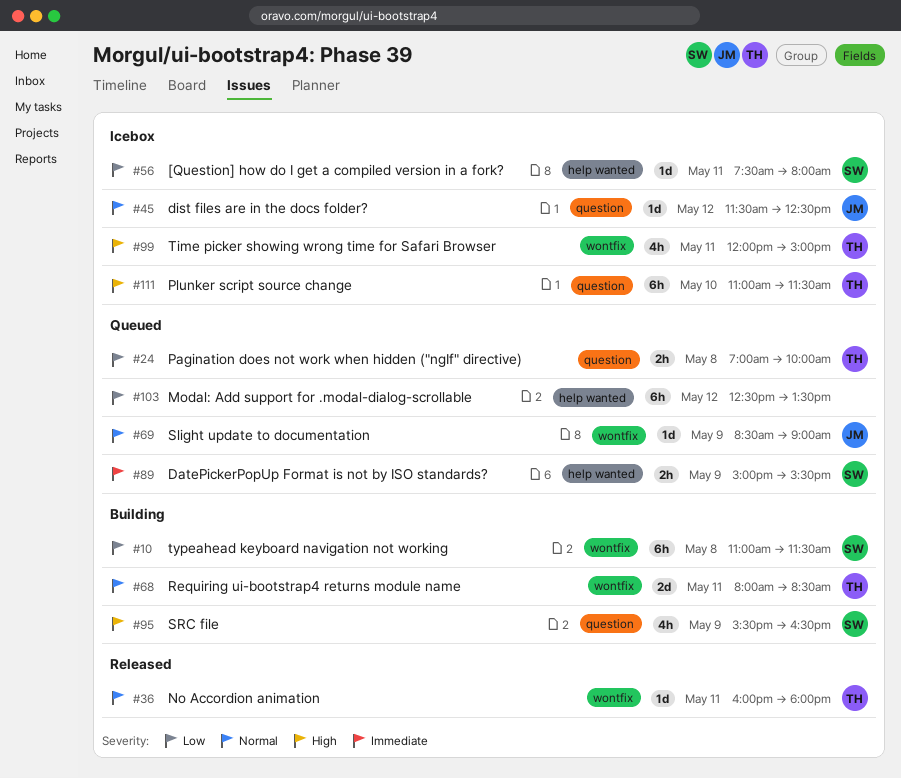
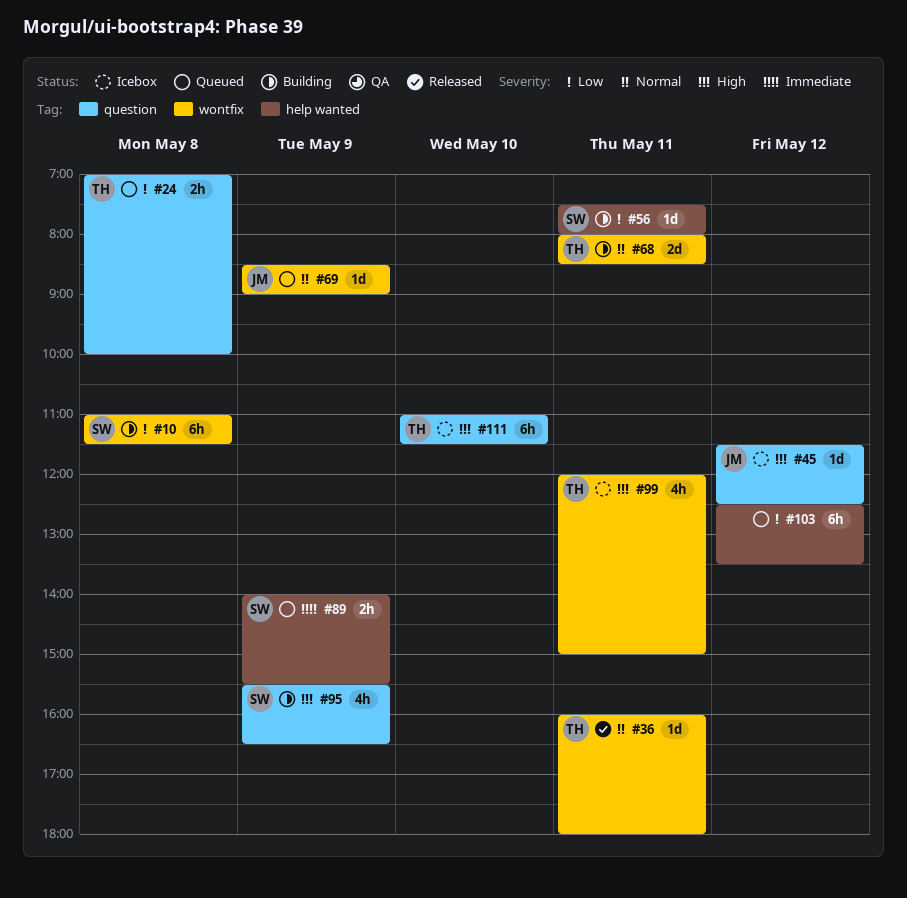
#45, priority: Normal -> High
#56, status: Icebox -> Building
#89, begins: 15:00 -> 14:00

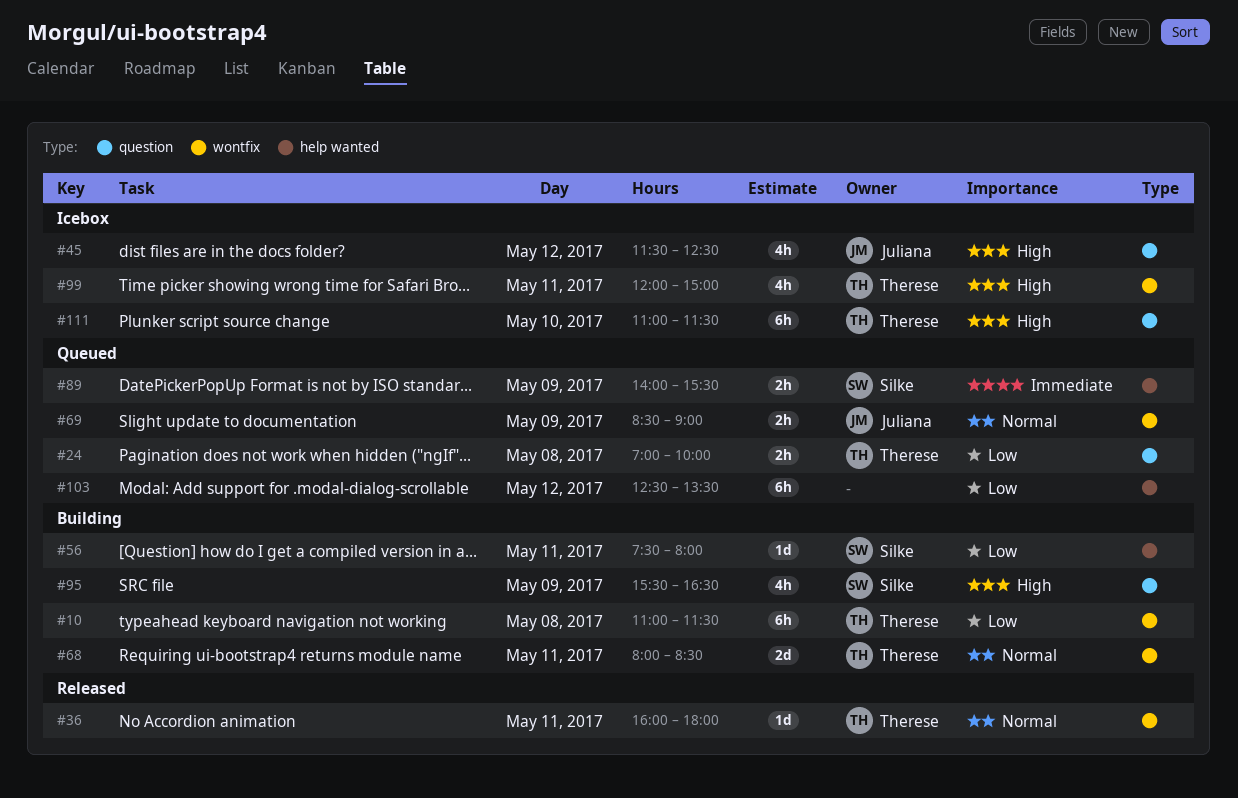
#10, owner: Silke -> Therese
#45, estimate: 1d -> 4h
#69, estimate: 1d -> 2h

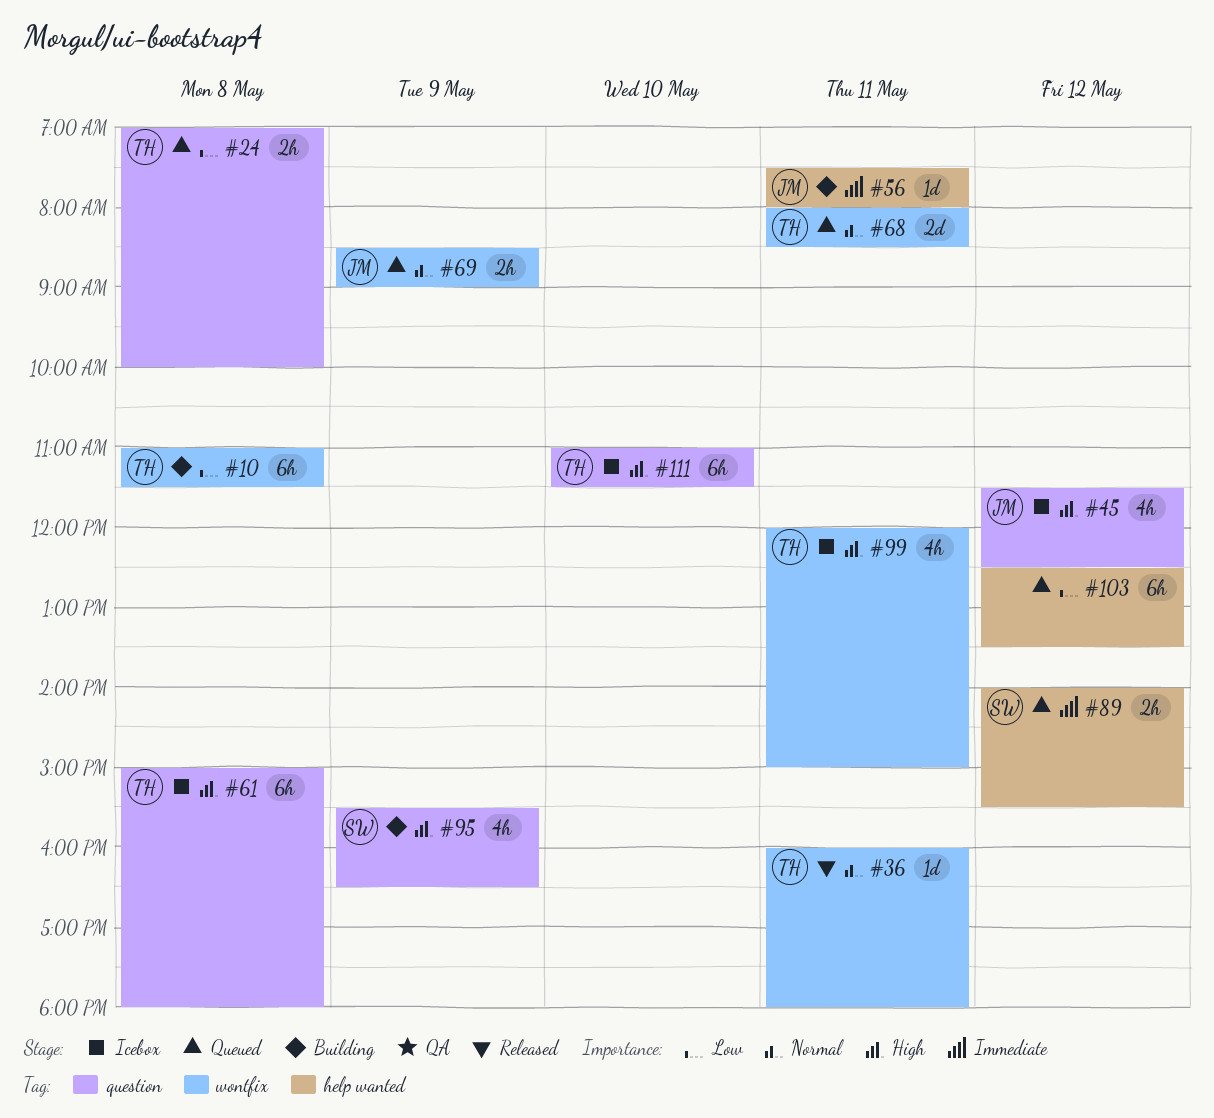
#56, owner: Silke -> Juliana
#56, priority: Low -> Immediate
#61: none -> present
#68, status: Building -> Queued
#89, day: May 9 -> May 12

